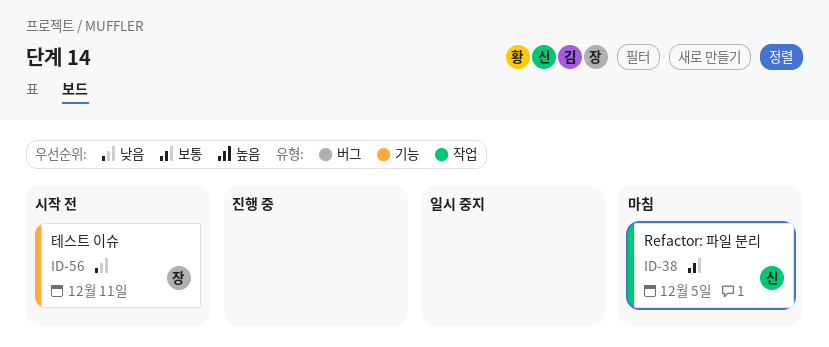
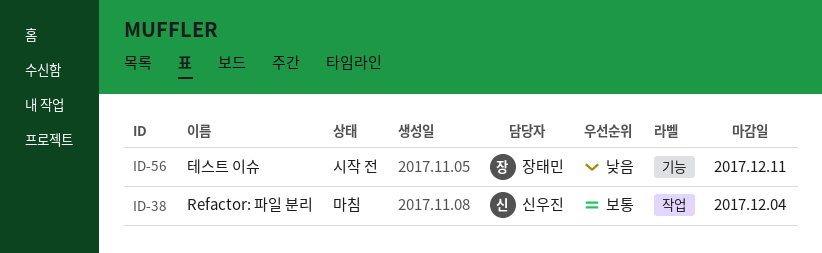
ID-38, due: Dec 5 -> Dec 4

